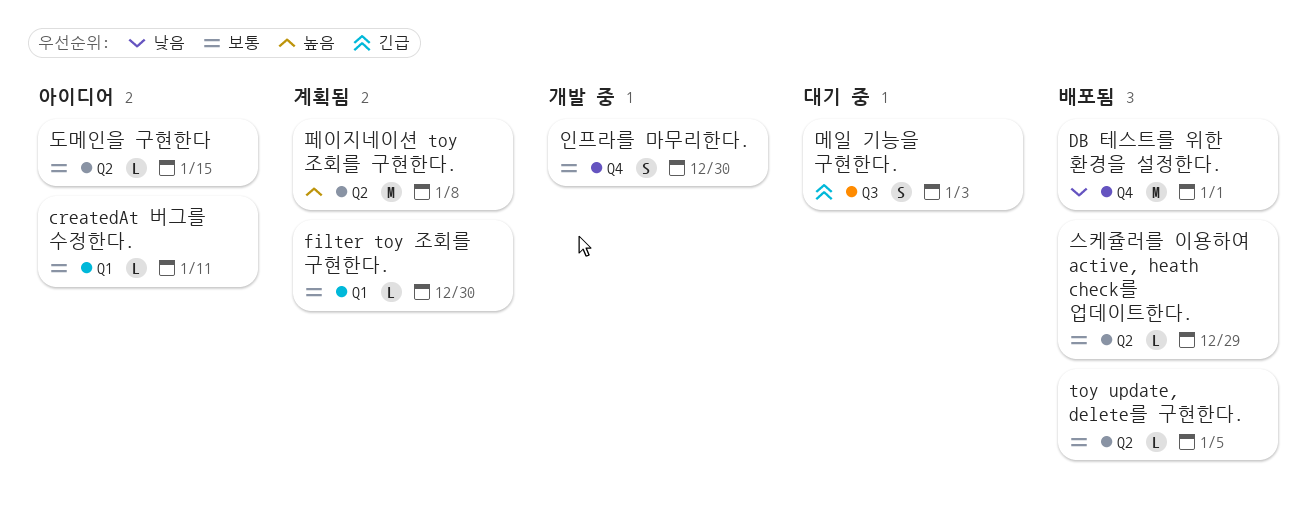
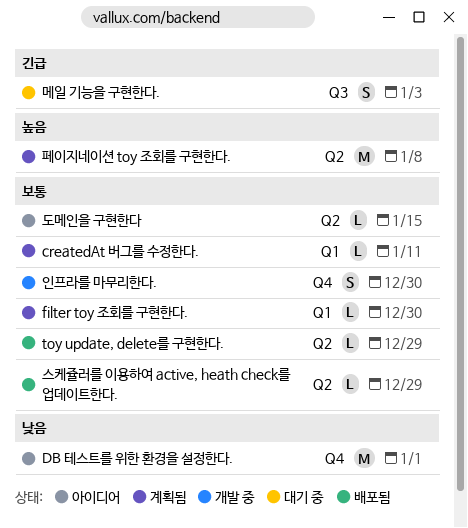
createdAt 버그를 수정한다., status: 아이디어 -> 계획됨
DB 테스트를 위한 환경을 설정한다., status: 배포됨 -> 아이디어
toy update, delete를 구현한다., due: Jan 5 -> Dec 29

